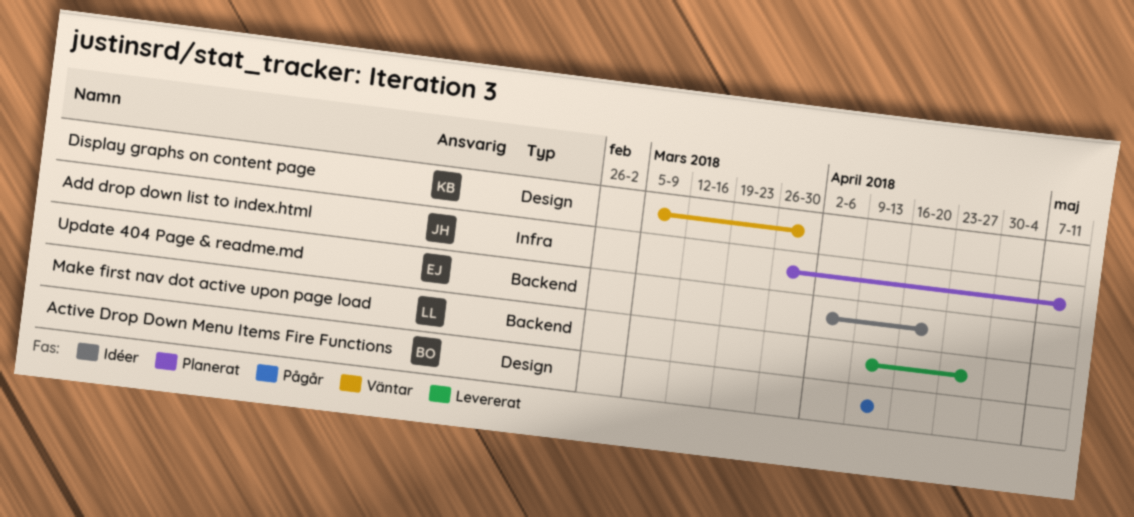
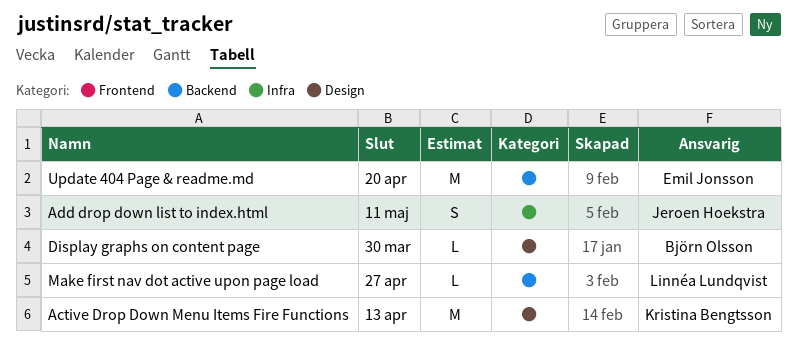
Active Drop Down Menu Items Fire Functions, owner: Björn Olsson -> Kristina Bengtsson
Display graphs on content page, owner: Kristina Bengtsson -> Björn Olsson

